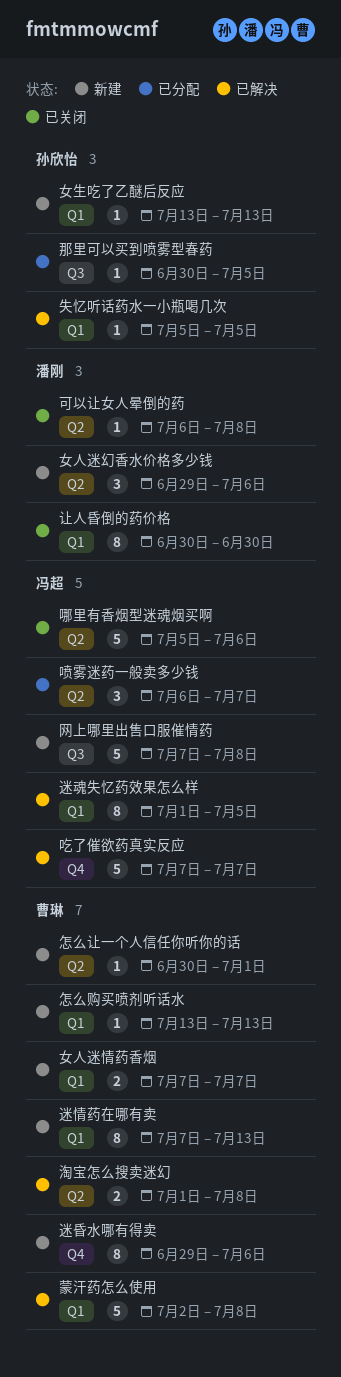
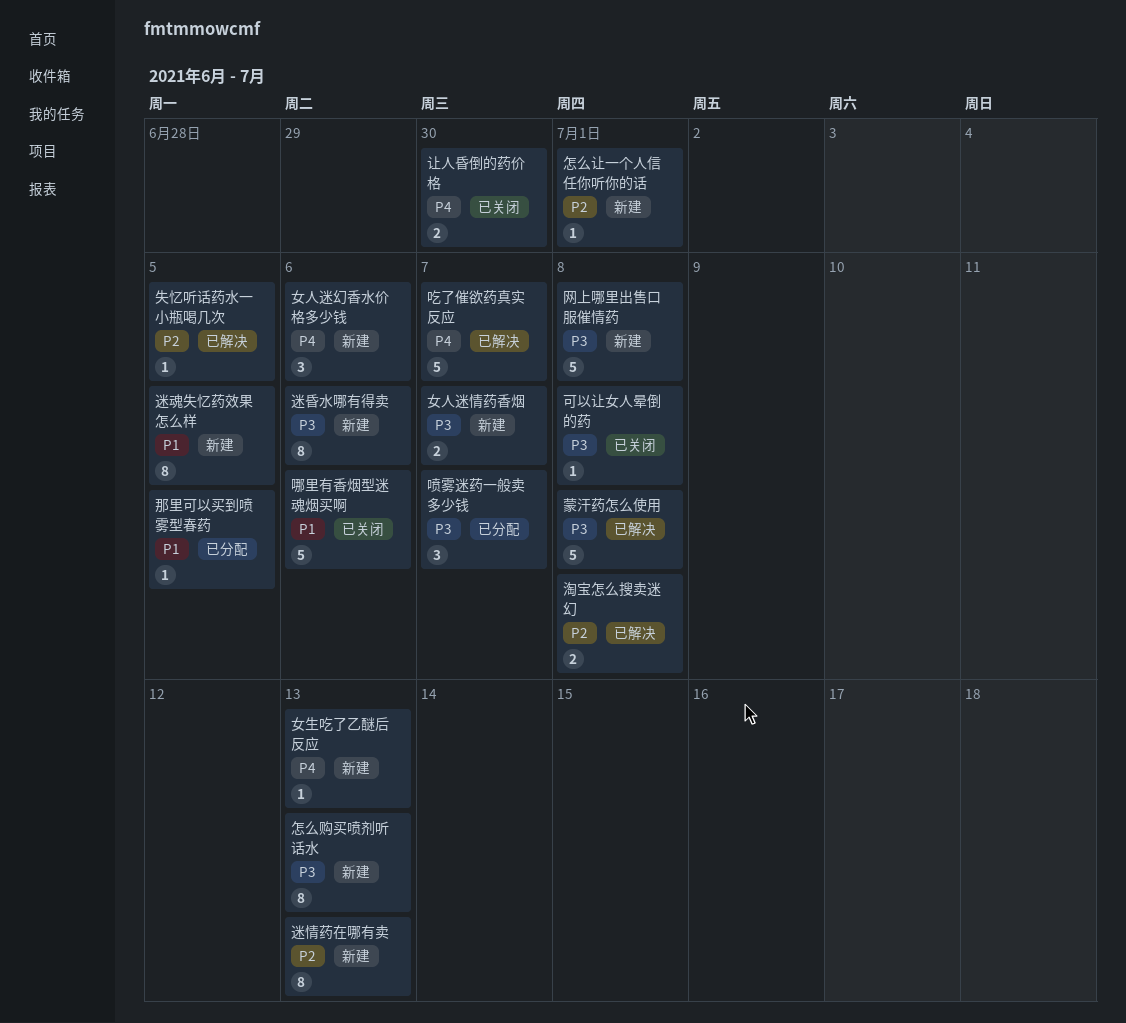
怎么购买喷剂听话水, estimate: 1 -> 8
让人昏倒的药价格, estimate: 8 -> 2
迷魂失忆药效果怎么样, status: 已解决 -> 新建

